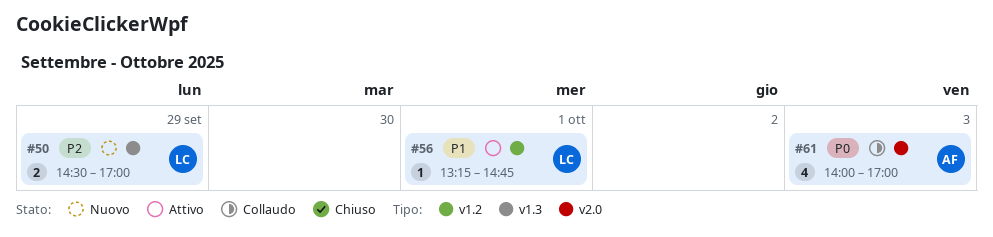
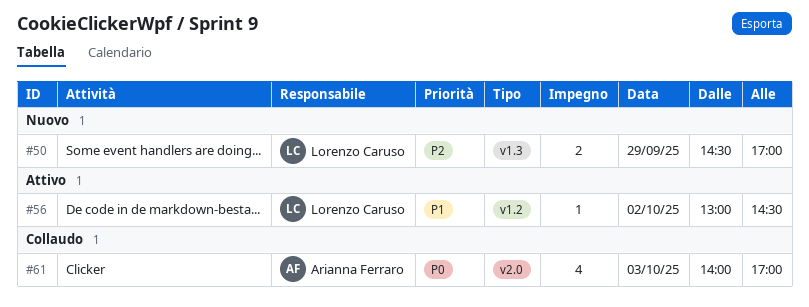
#56, day: Oct 1 -> Oct 2
#56, begins: 13:15 -> 13:00
#56, ends: 14:45 -> 14:30

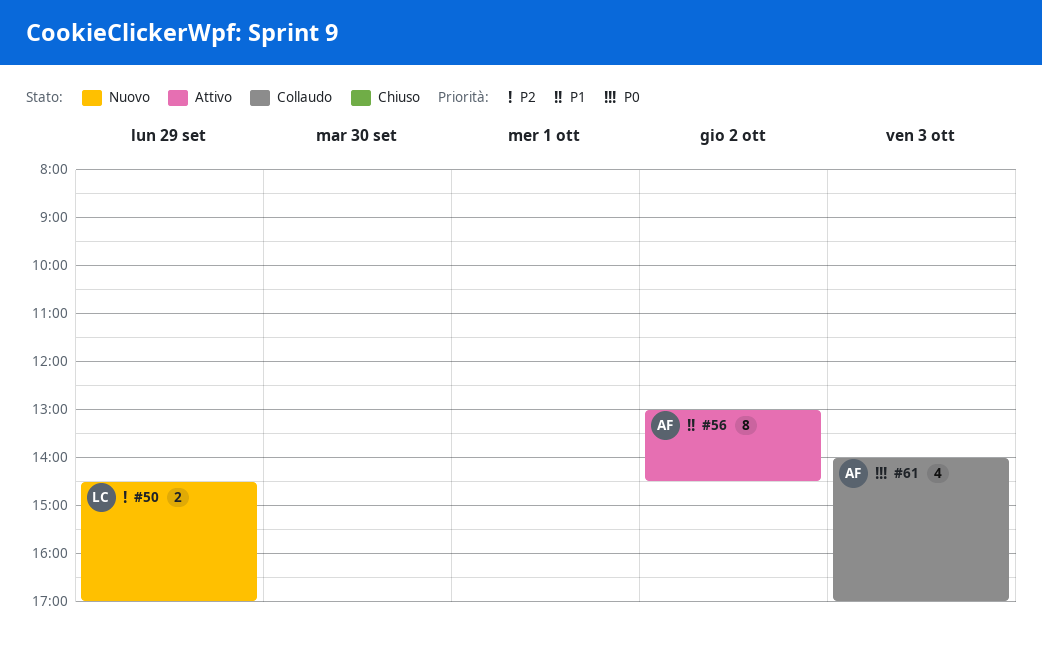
#56, owner: Lorenzo Caruso -> Arianna Ferraro
#56, estimate: 1 -> 8

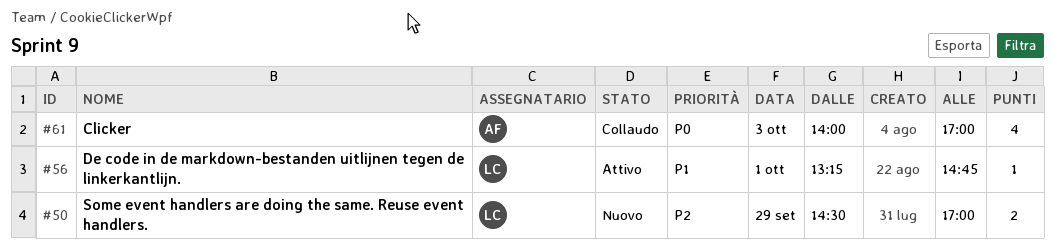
#56, owner: AF -> LC
#56, estimate: 8 -> 1
#56, day: Oct 2 -> Oct 1
#56, begins: 13:00 -> 13:15
#56, ends: 14:30 -> 14:45

